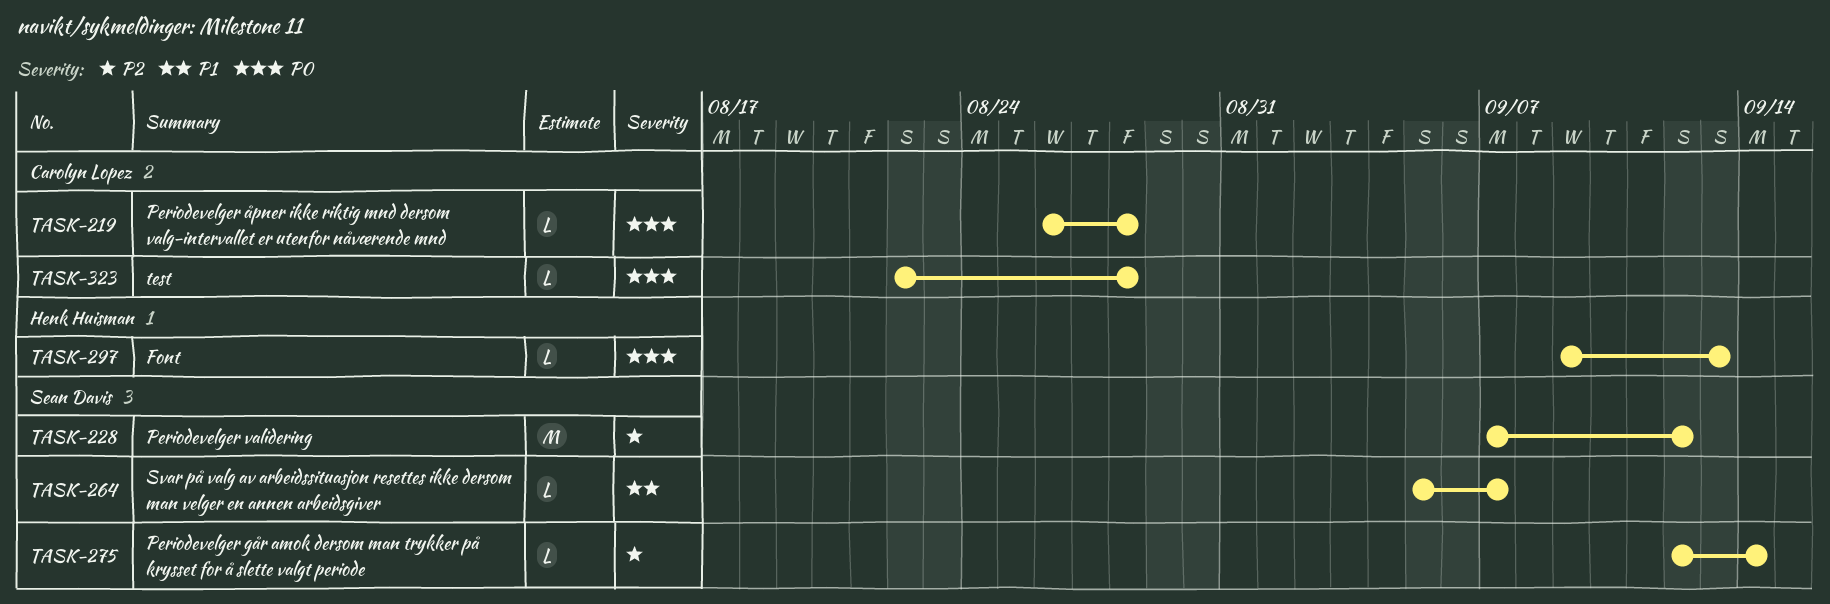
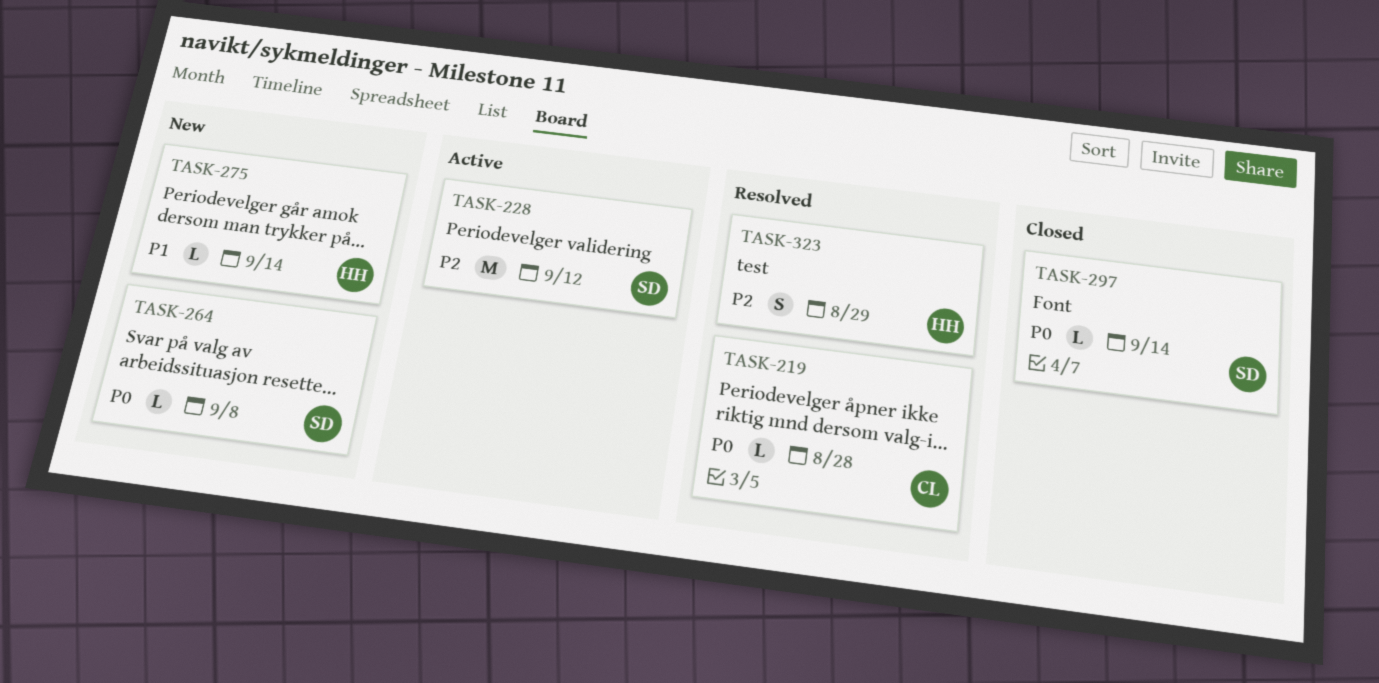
TASK-264, priority: P1 -> P0
TASK-264, due: Sep 7 -> Sep 8
TASK-275, owner: Sean Davis -> Henk Huisman
TASK-275, priority: P2 -> P1
TASK-297, owner: Henk Huisman -> Sean Davis
TASK-297, due: Sep 13 -> Sep 14
TASK-323, owner: Carolyn Lopez -> Henk Huisman
TASK-323, priority: P0 -> P2
TASK-323, estimate: L -> S
TASK-323, due: Aug 28 -> Aug 29

